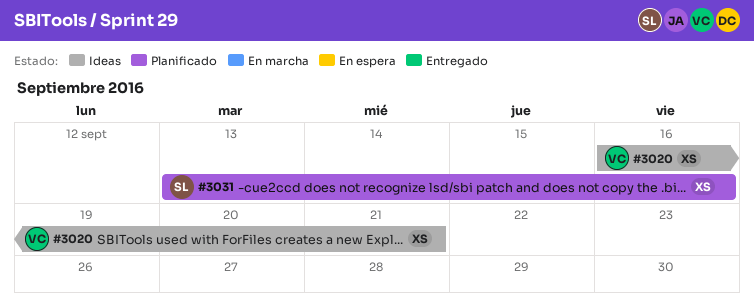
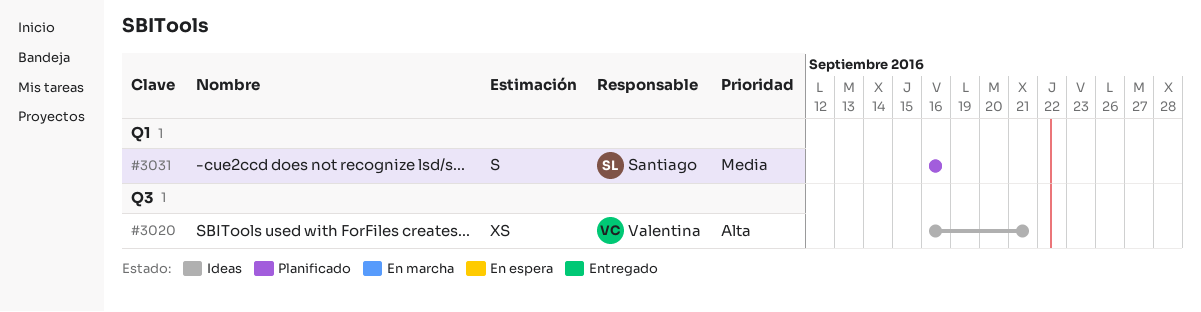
#3031, estimate: XS -> S
#3031, start: Sep 13 -> Sep 16

